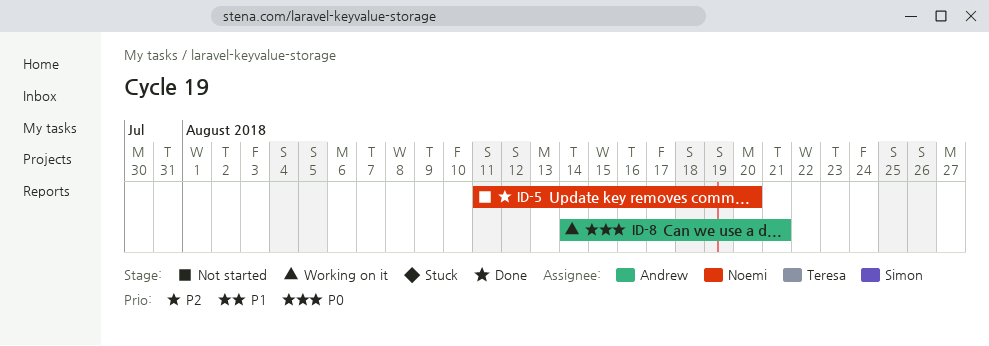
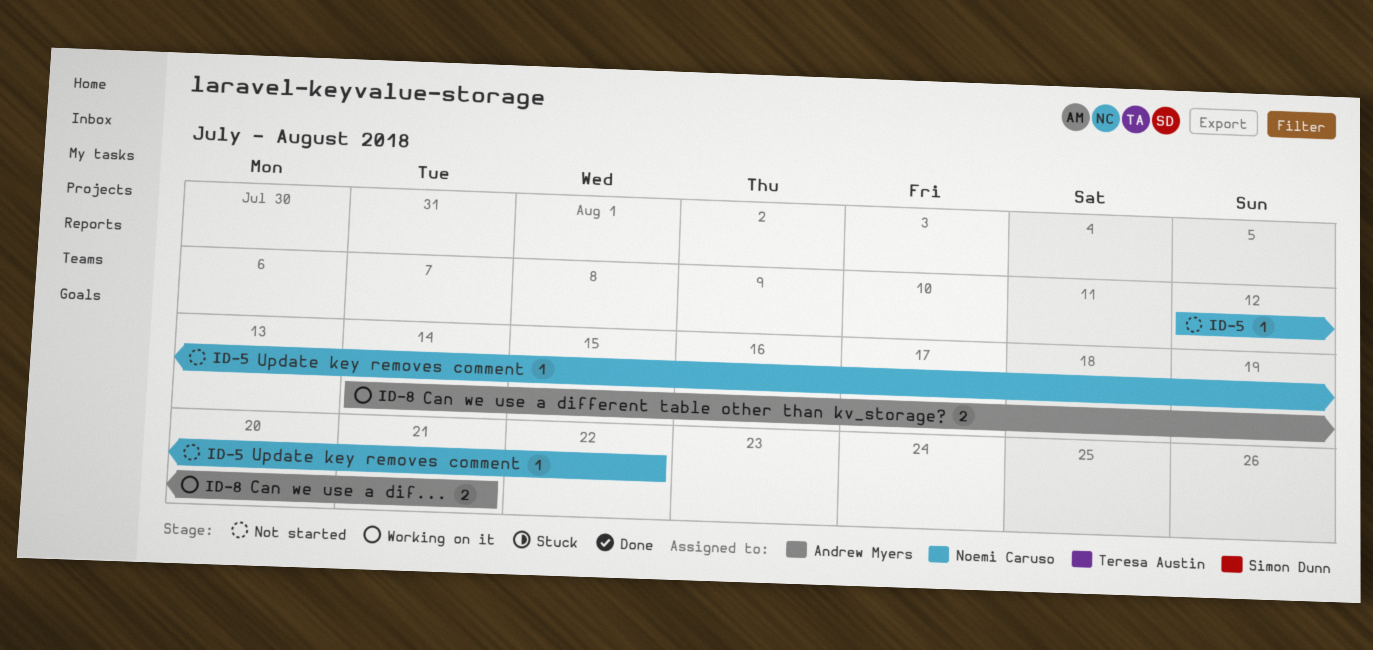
ID-5, start: Aug 11 -> Aug 12
ID-5, due: Aug 20 -> Aug 22

